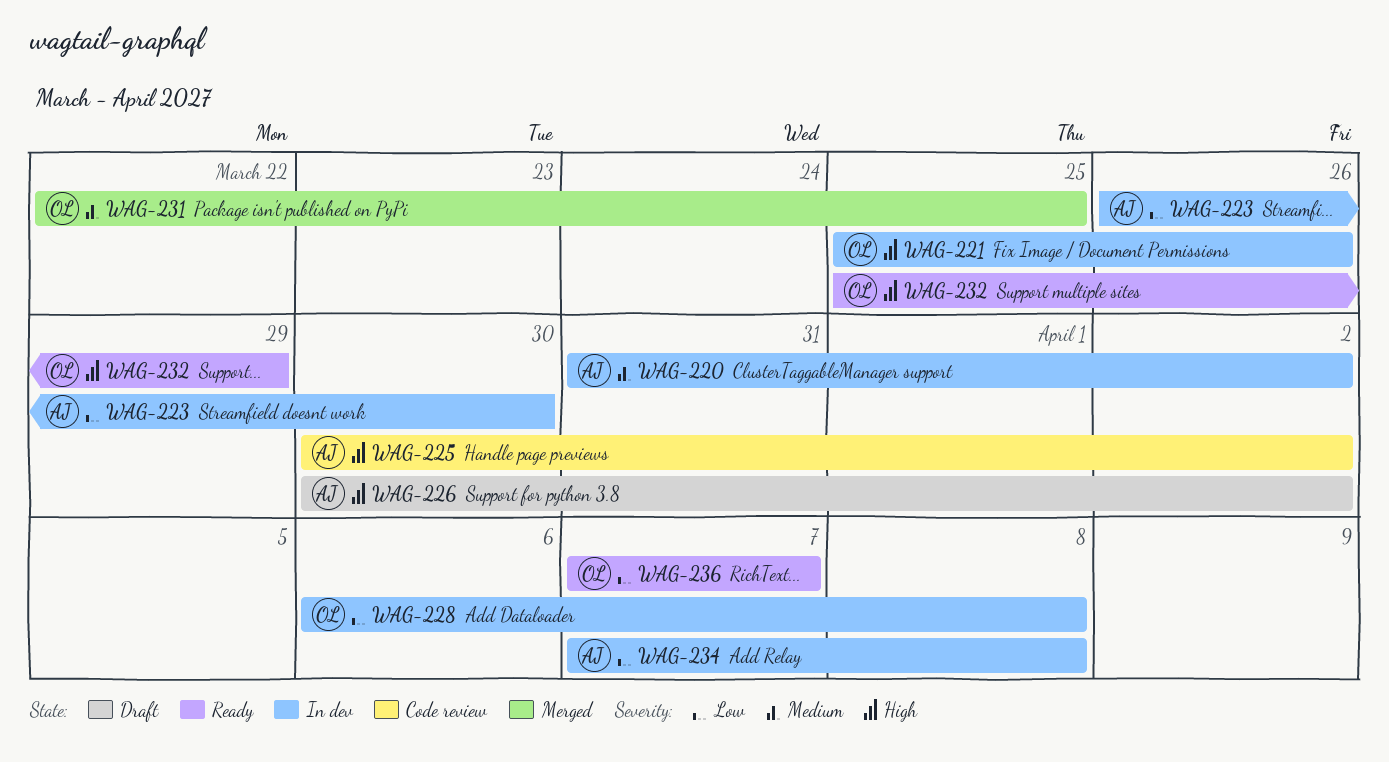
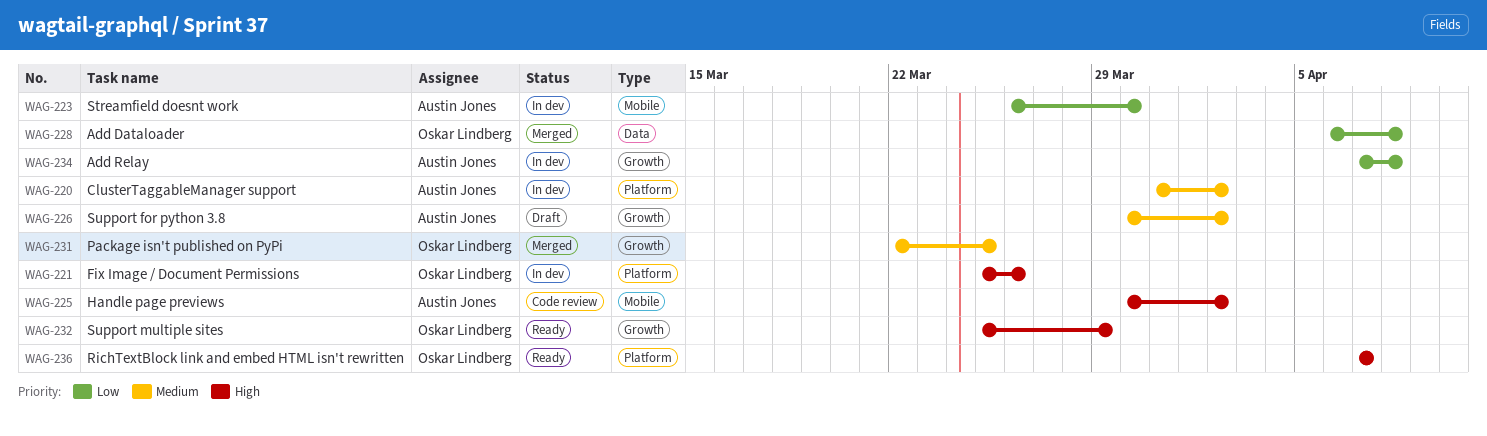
WAG-226, priority: High -> Medium
WAG-228, status: In dev -> Merged
WAG-236, priority: Low -> High

